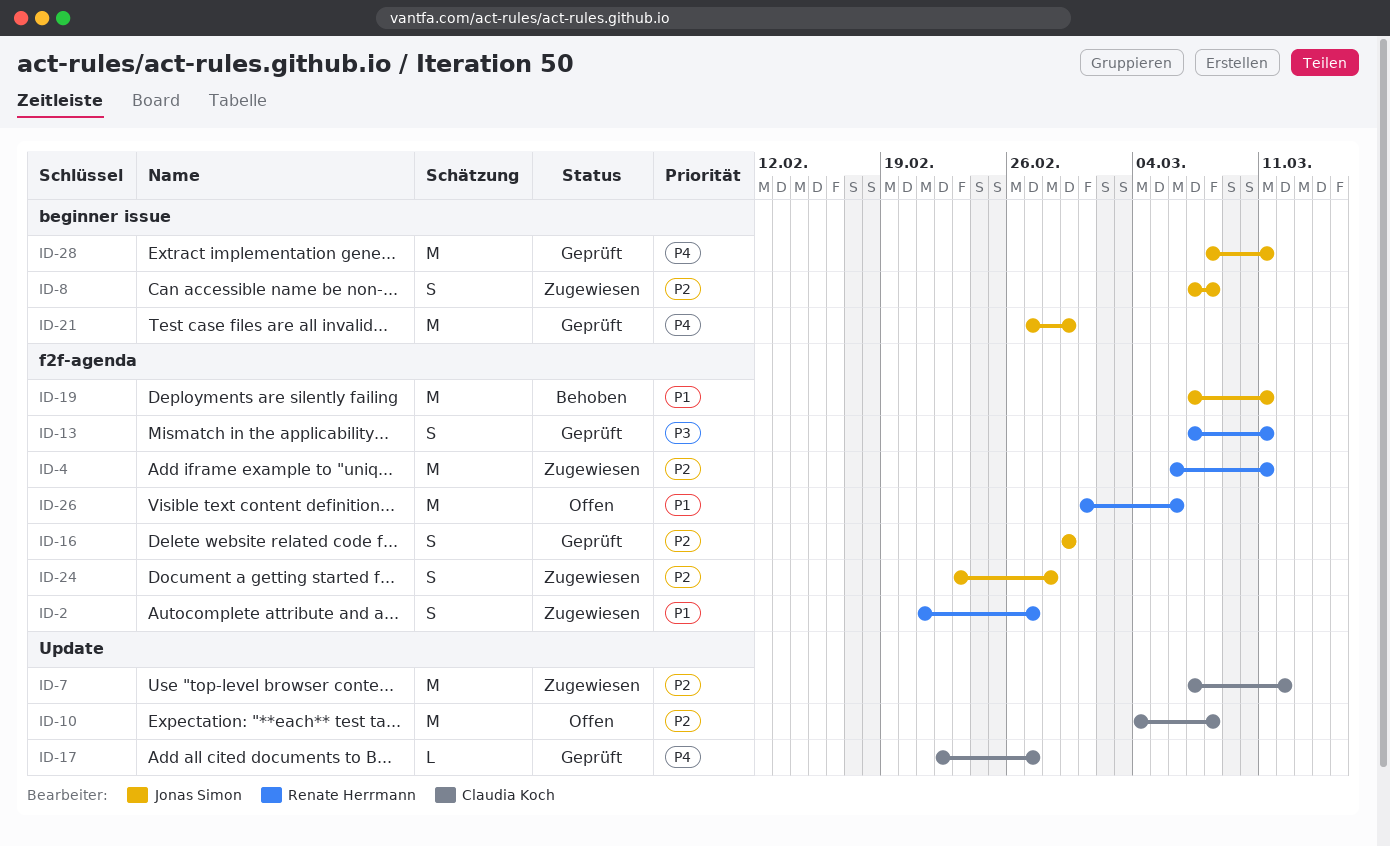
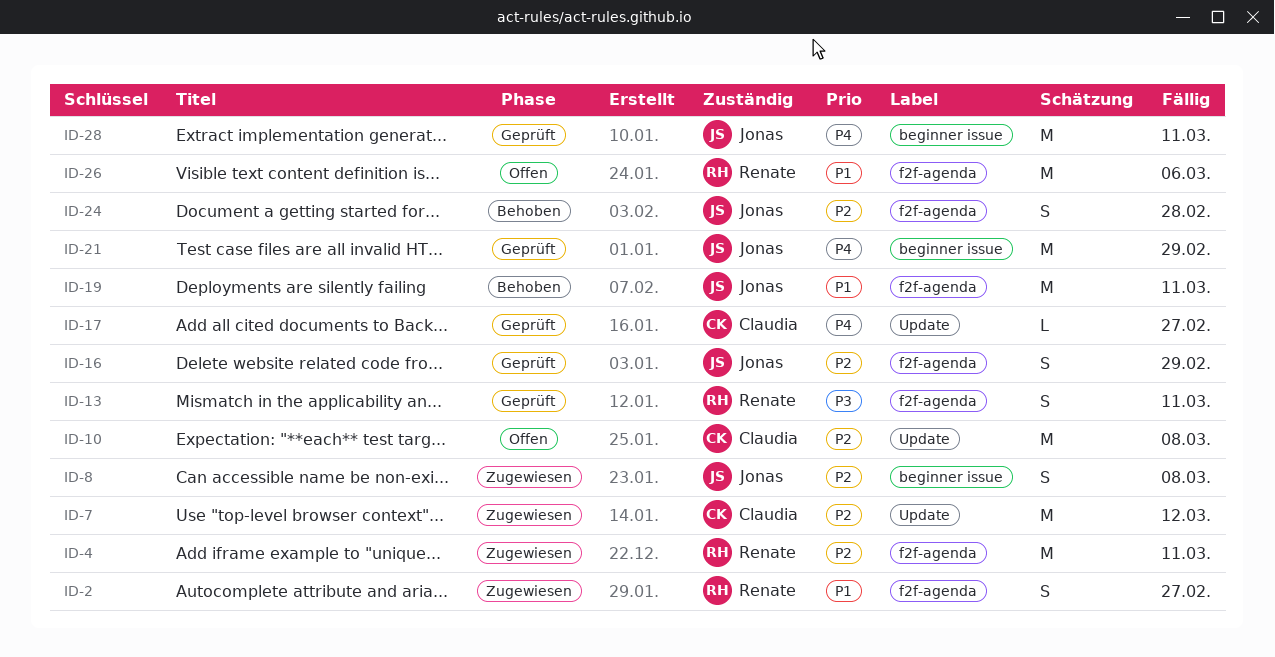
ID-24, status: Zugewiesen -> Behoben

